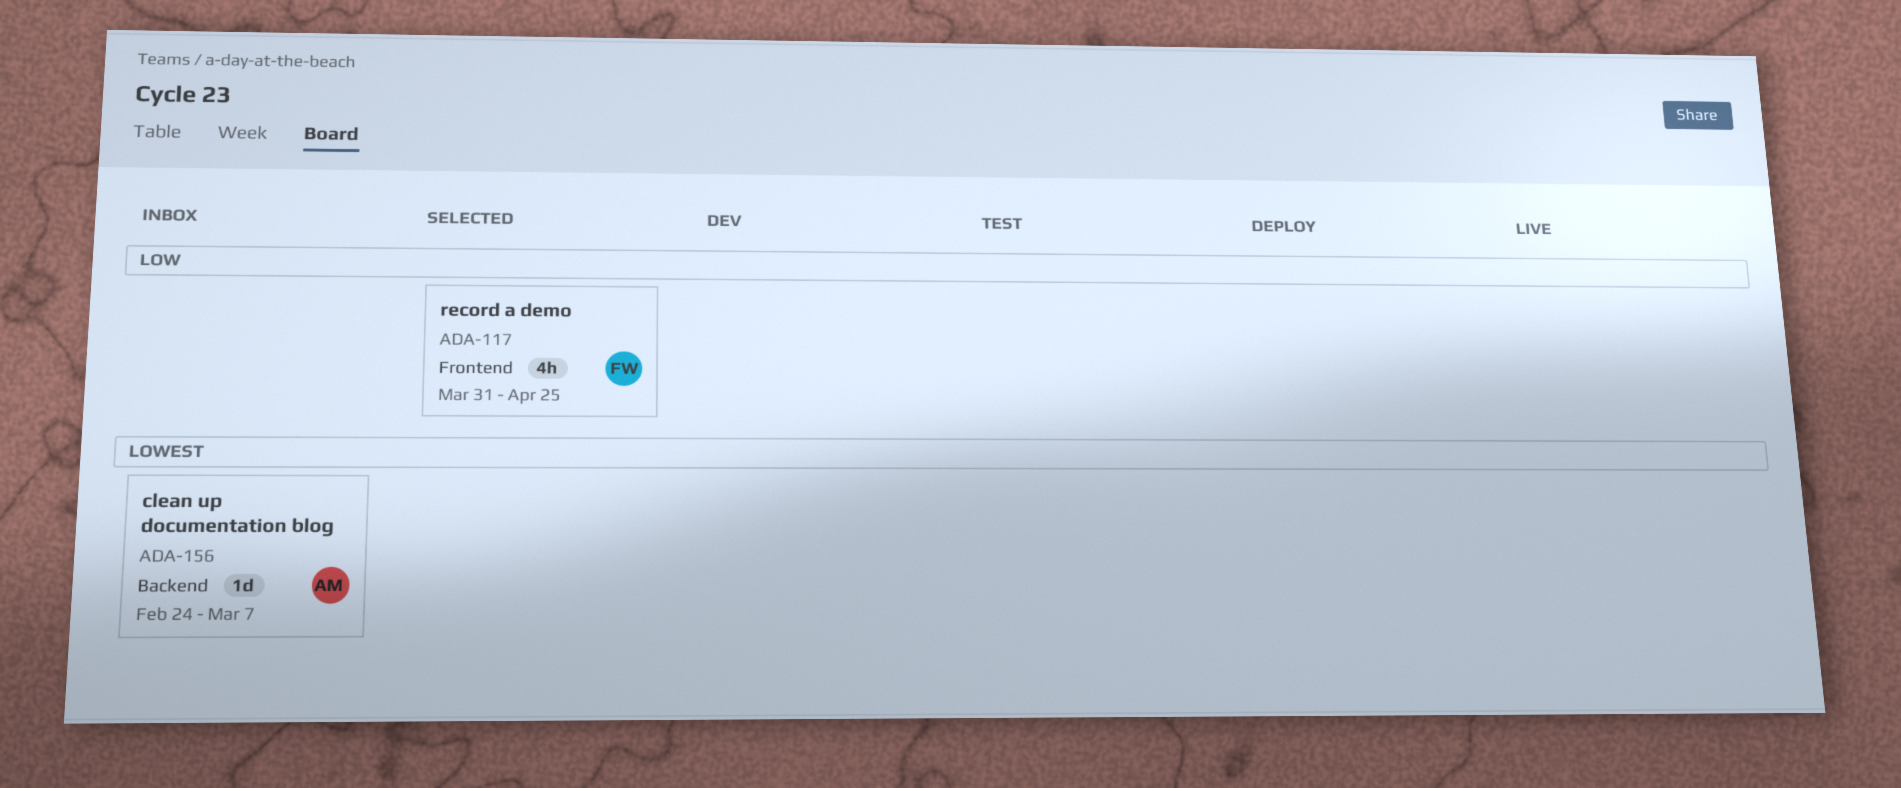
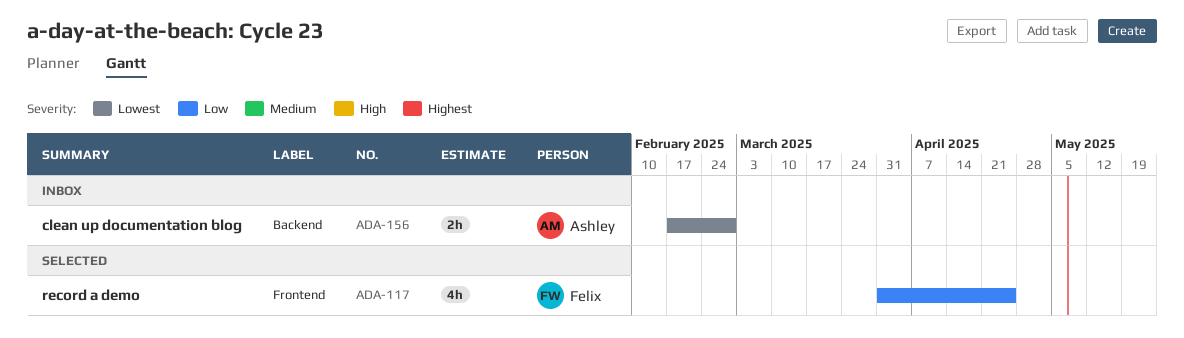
ADA-156, estimate: 1d -> 2h
ADA-156, start: Feb 24 -> Feb 17
ADA-156, due: Mar 7 -> Feb 28

